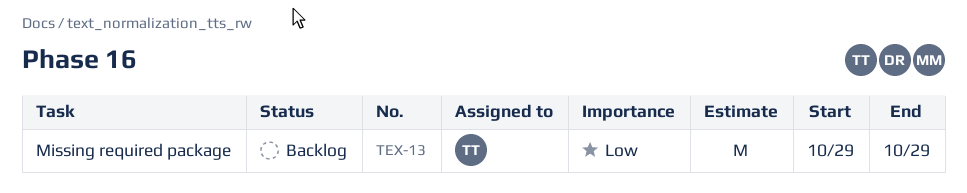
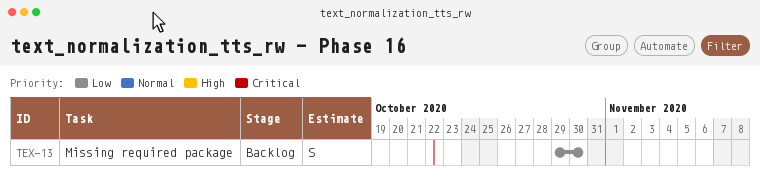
TEX-13, estimate: M -> S
TEX-13, due: Oct 29 -> Oct 30

